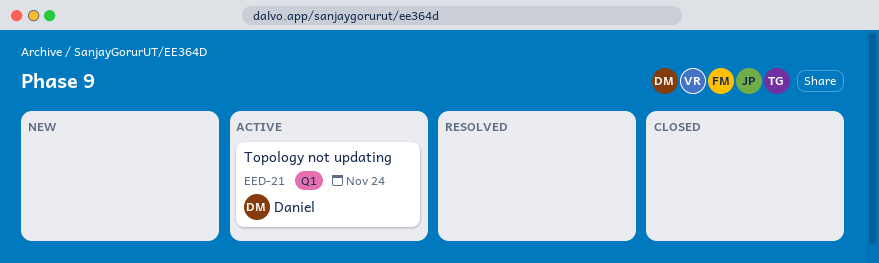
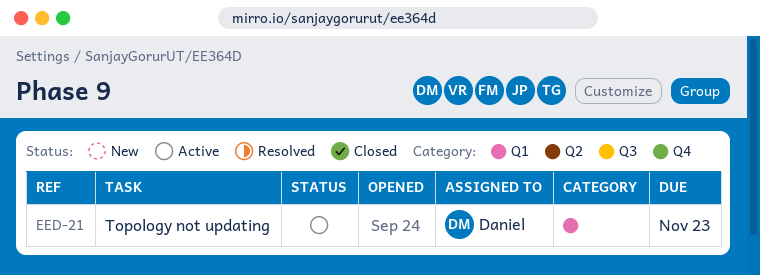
EED-21, due: Nov 24 -> Nov 23

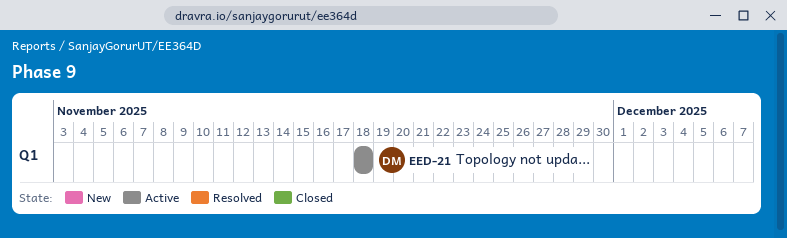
EED-21, due: Nov 23 -> Nov 18

